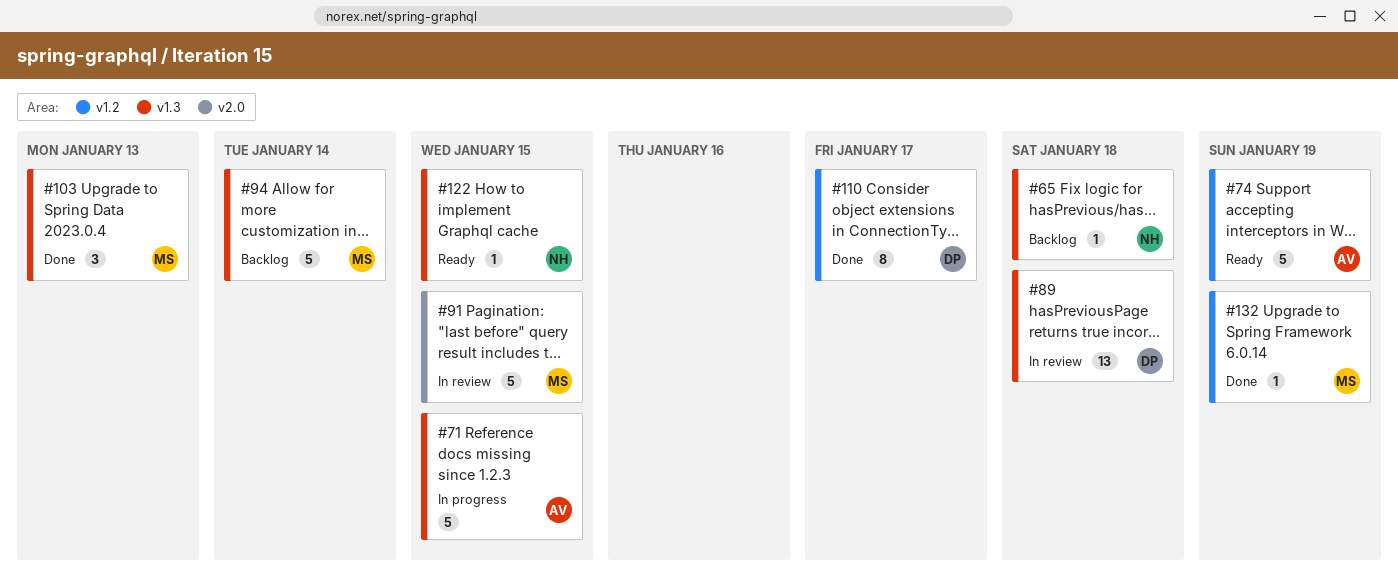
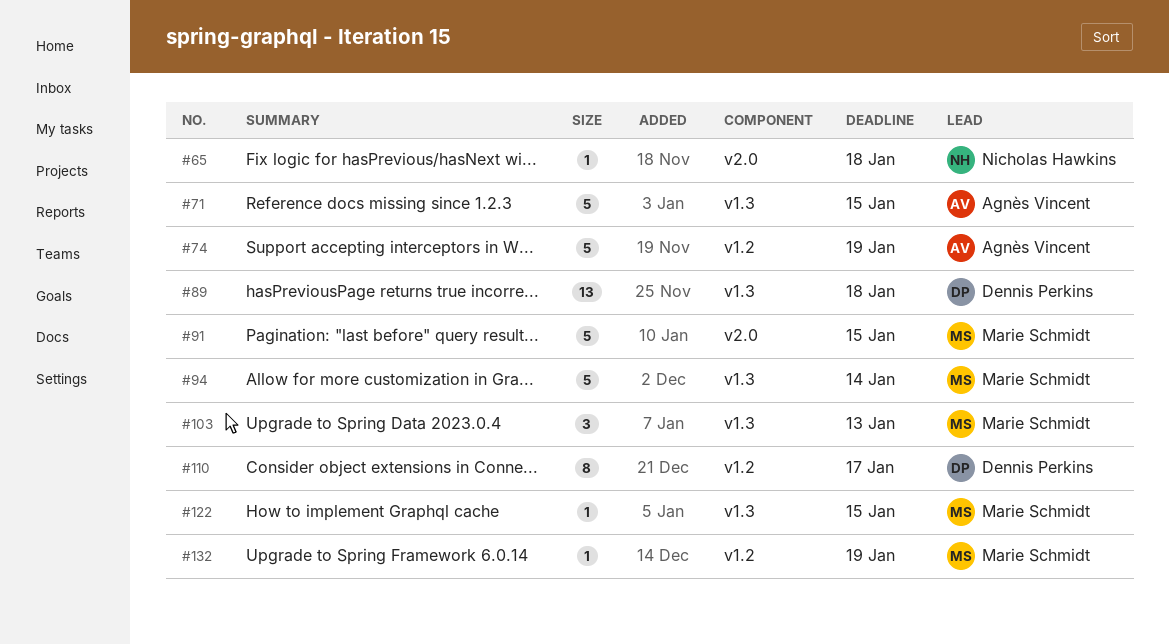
#65, label: v1.3 -> v2.0
#122, owner: Nicholas Hawkins -> Marie Schmidt

